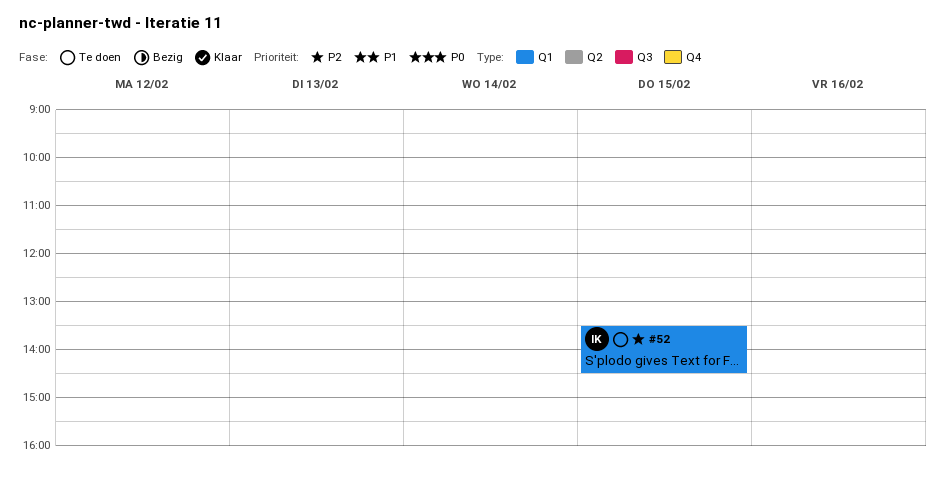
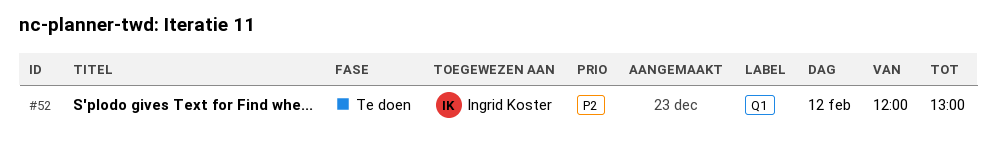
#52, day: Feb 15 -> Feb 12
#52, begins: 13:30 -> 12:00
#52, ends: 14:30 -> 13:00

